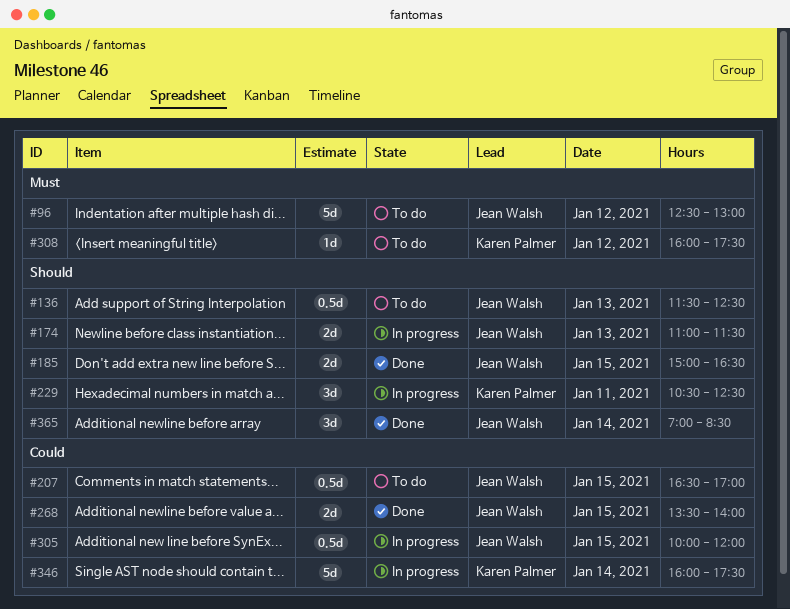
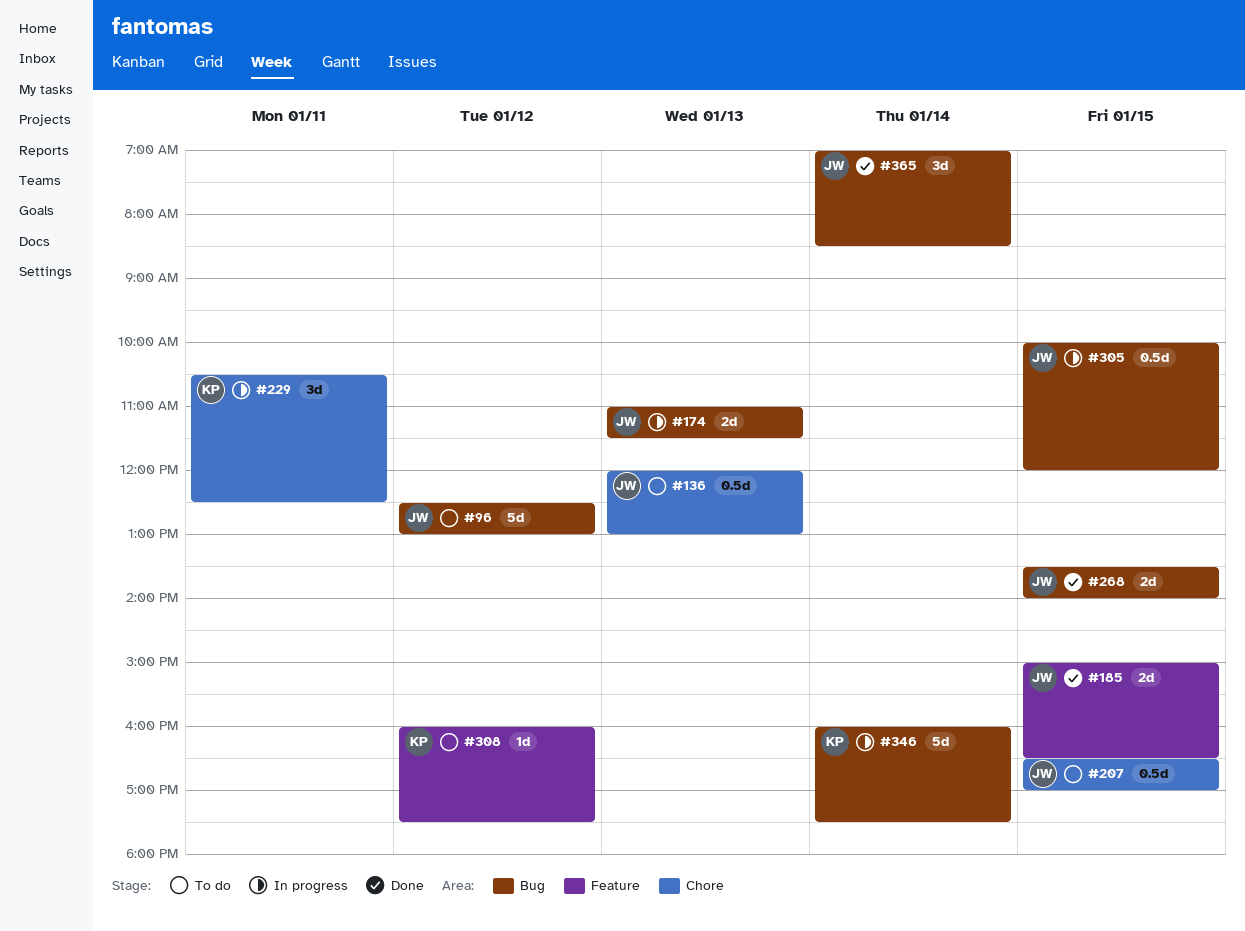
#136, begins: 11:30 -> 12:00
#136, ends: 12:30 -> 13:00

